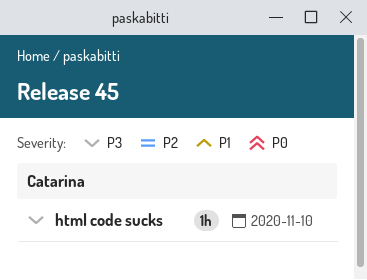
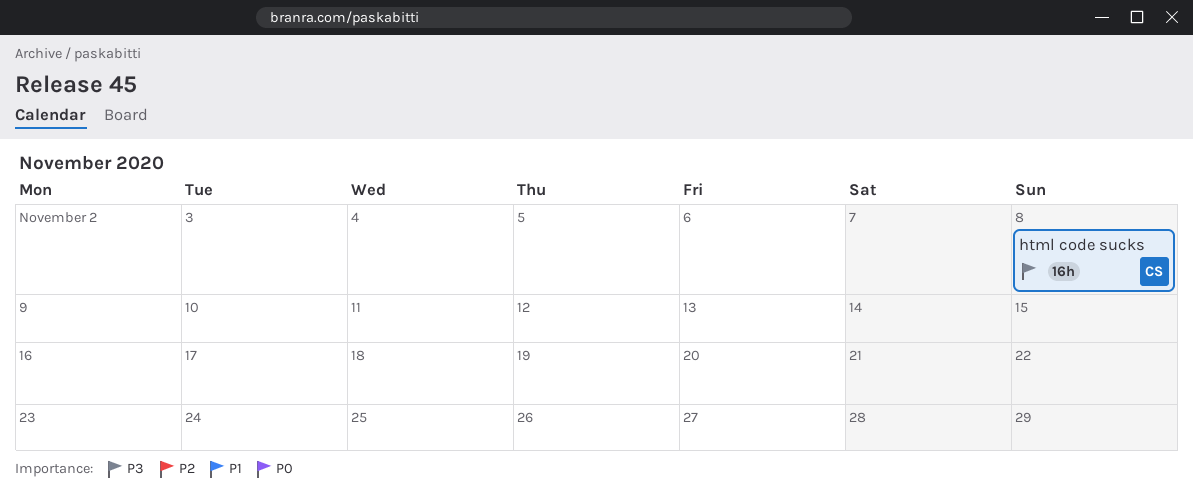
html code sucks, estimate: 1h -> 16h
html code sucks, due: Nov 10 -> Nov 8

